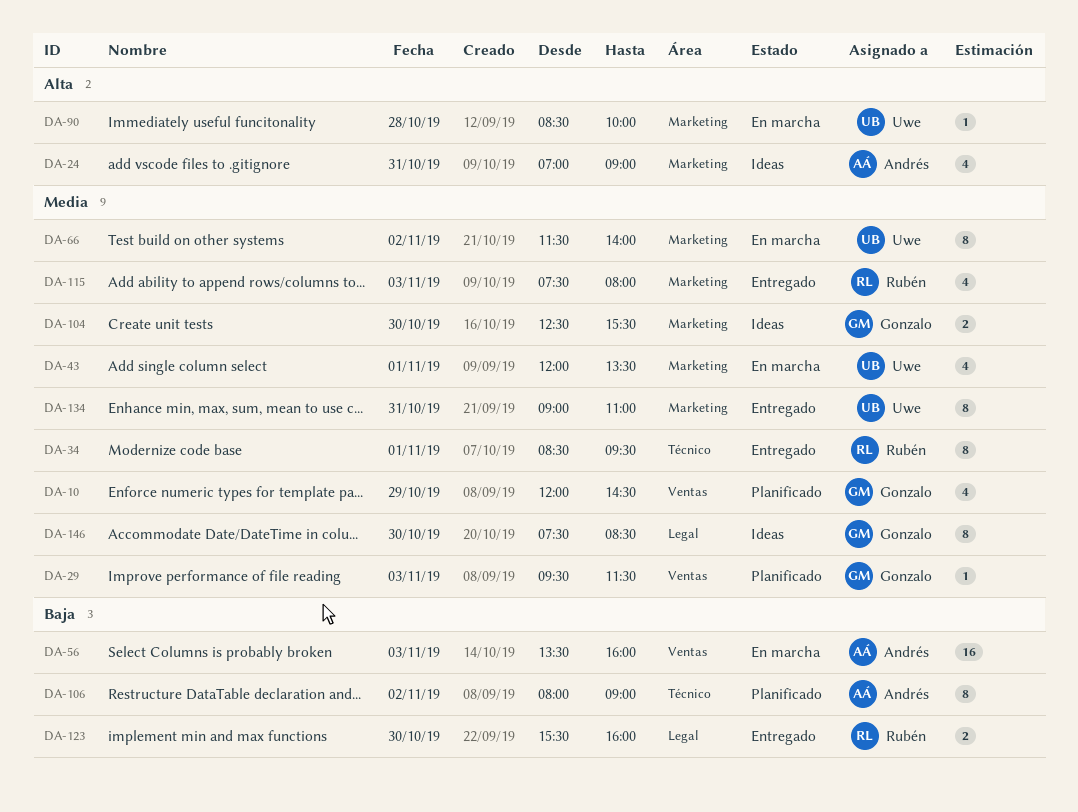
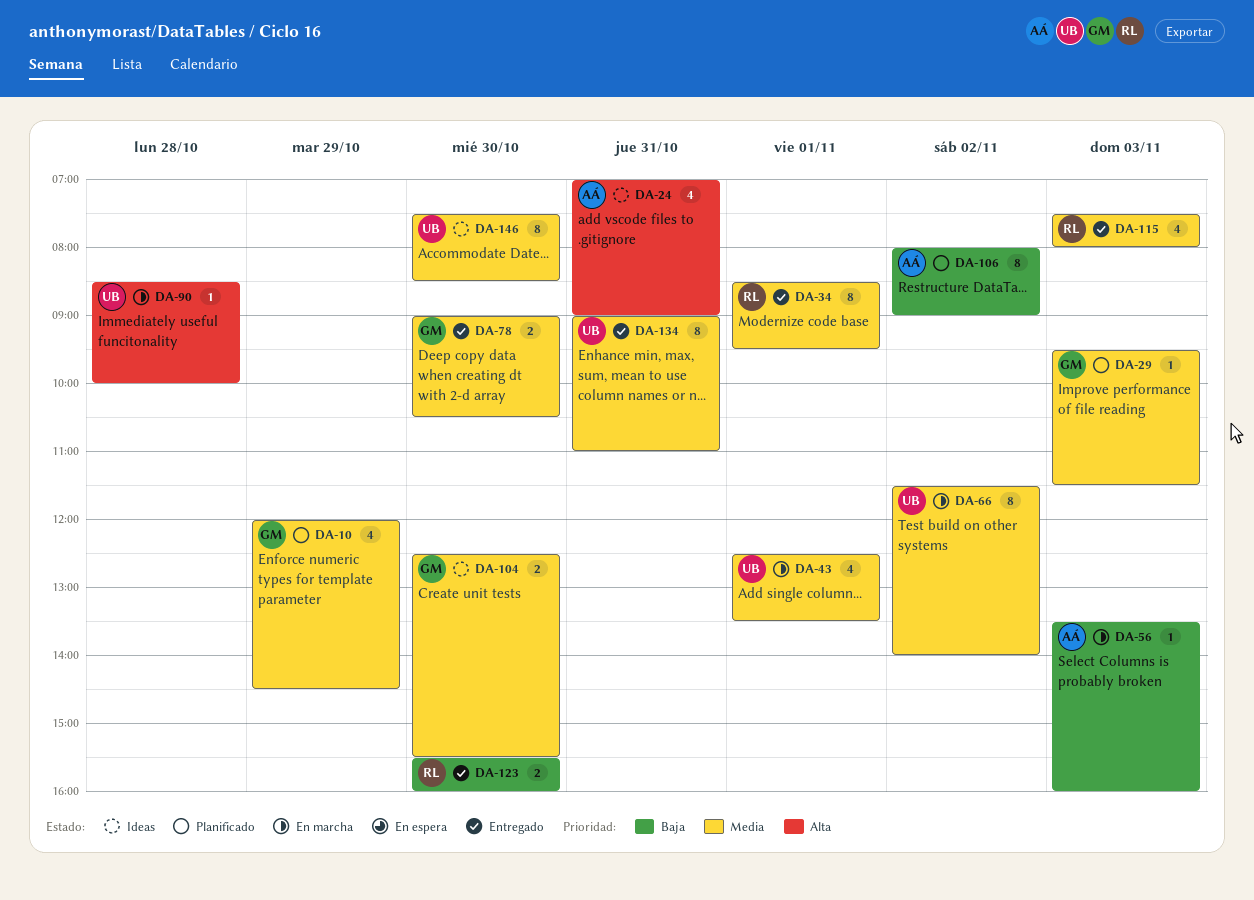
DA-43, begins: 12:00 -> 12:30
DA-56, estimate: 16 -> 1
DA-78: none -> present
DA-146, owner: Gonzalo -> Uwe

